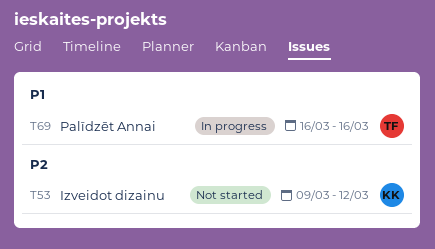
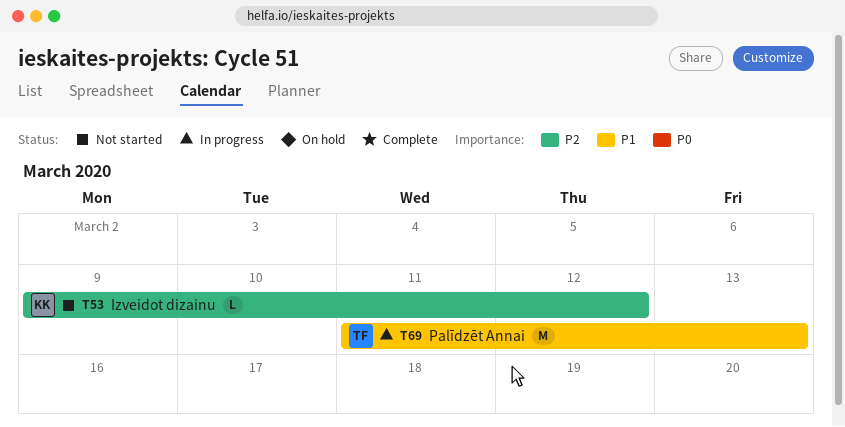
T69, start: Mar 16 -> Mar 11
T69, due: Mar 16 -> Mar 13

